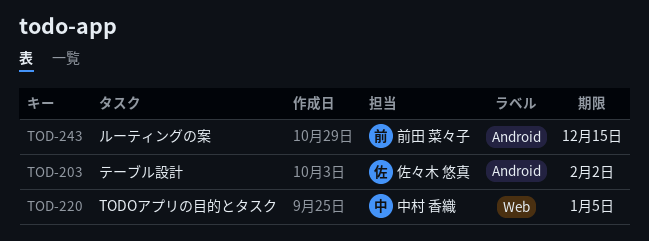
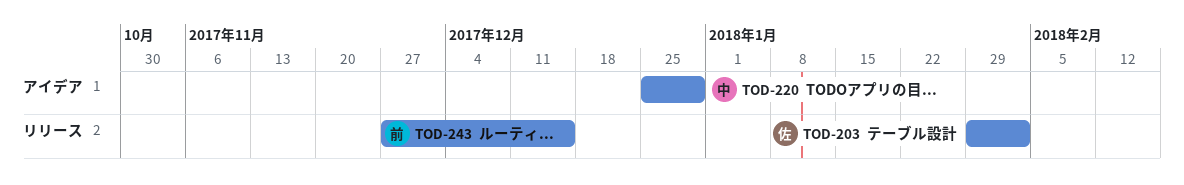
TOD-220, due: Jan 5 -> Dec 29

